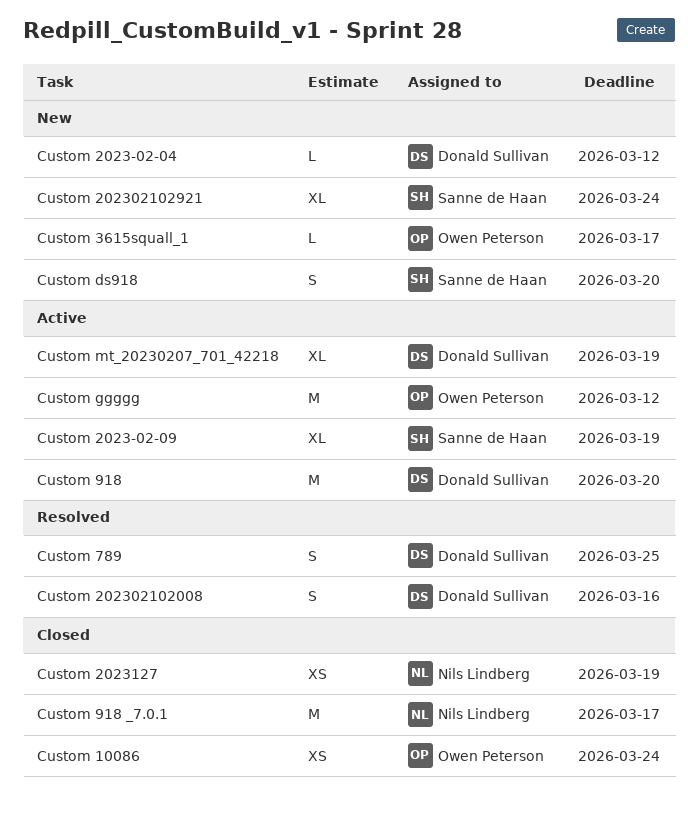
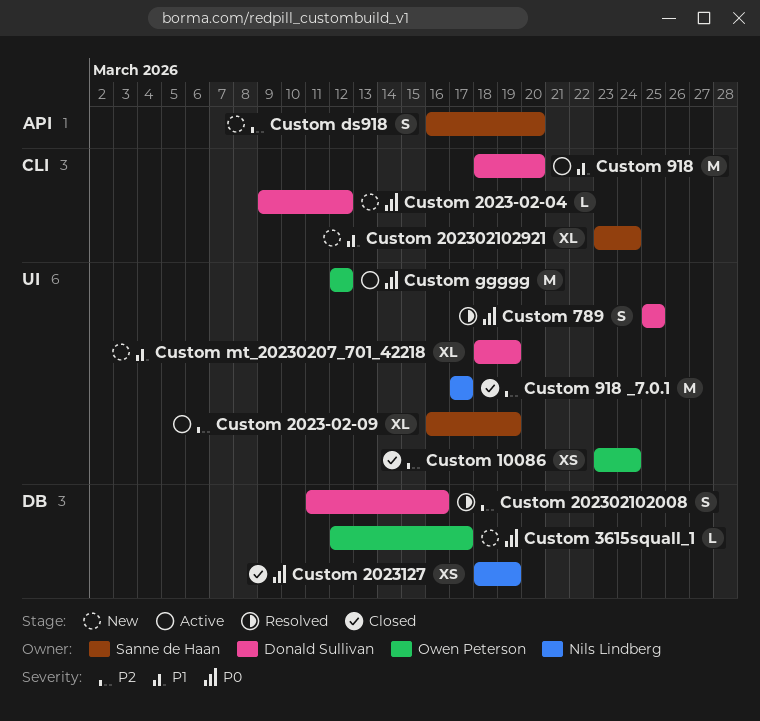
Custom mt_20230207_701_42218, status: Active -> New

